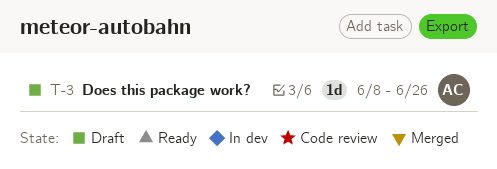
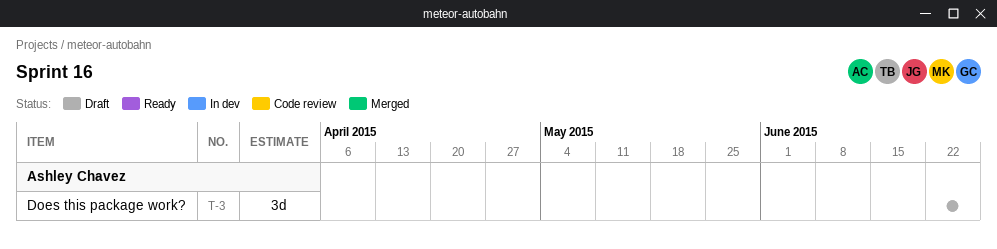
T-3, estimate: 1d -> 3d
T-3, start: Jun 8 -> Jun 22

